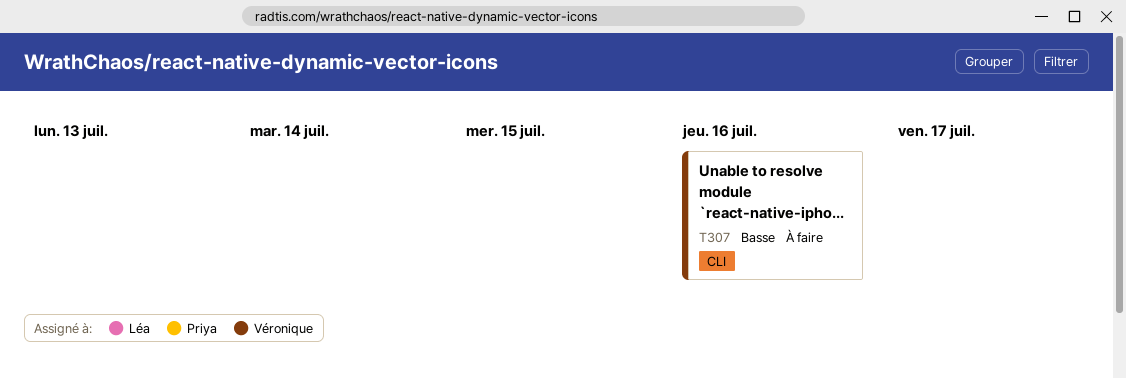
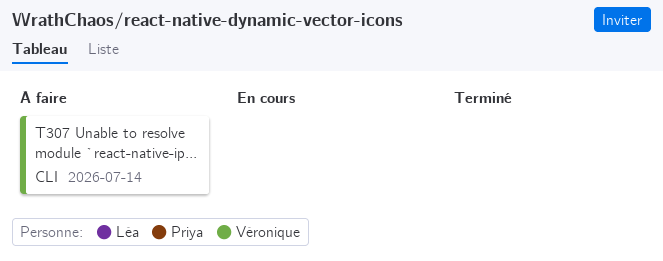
T307, due: Jul 16 -> Jul 14

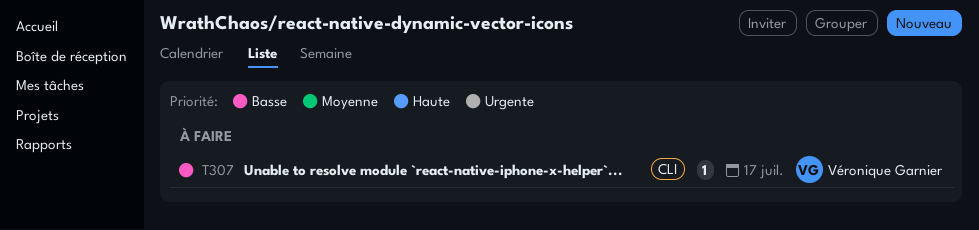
T307, due: Jul 14 -> Jul 17

